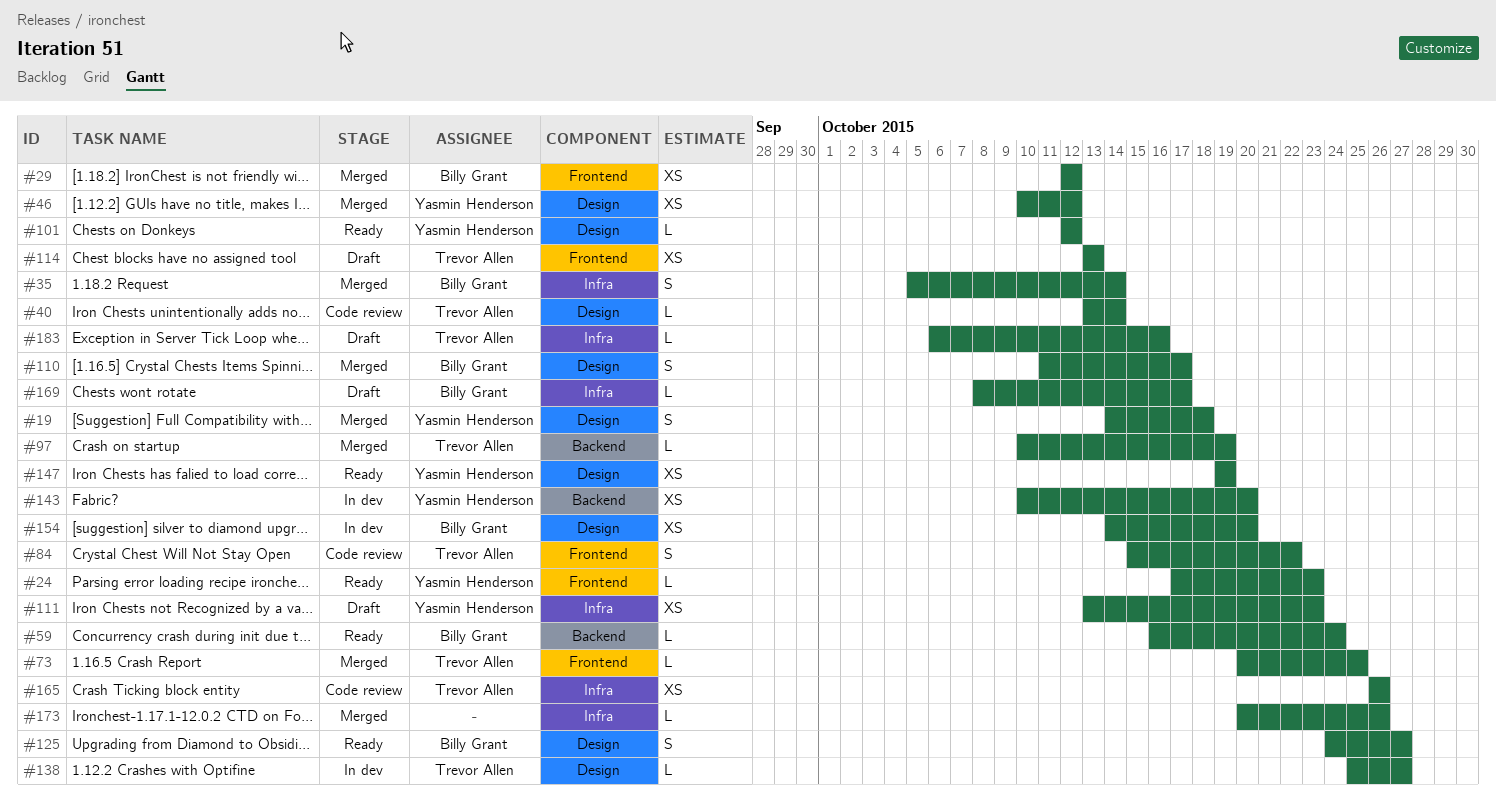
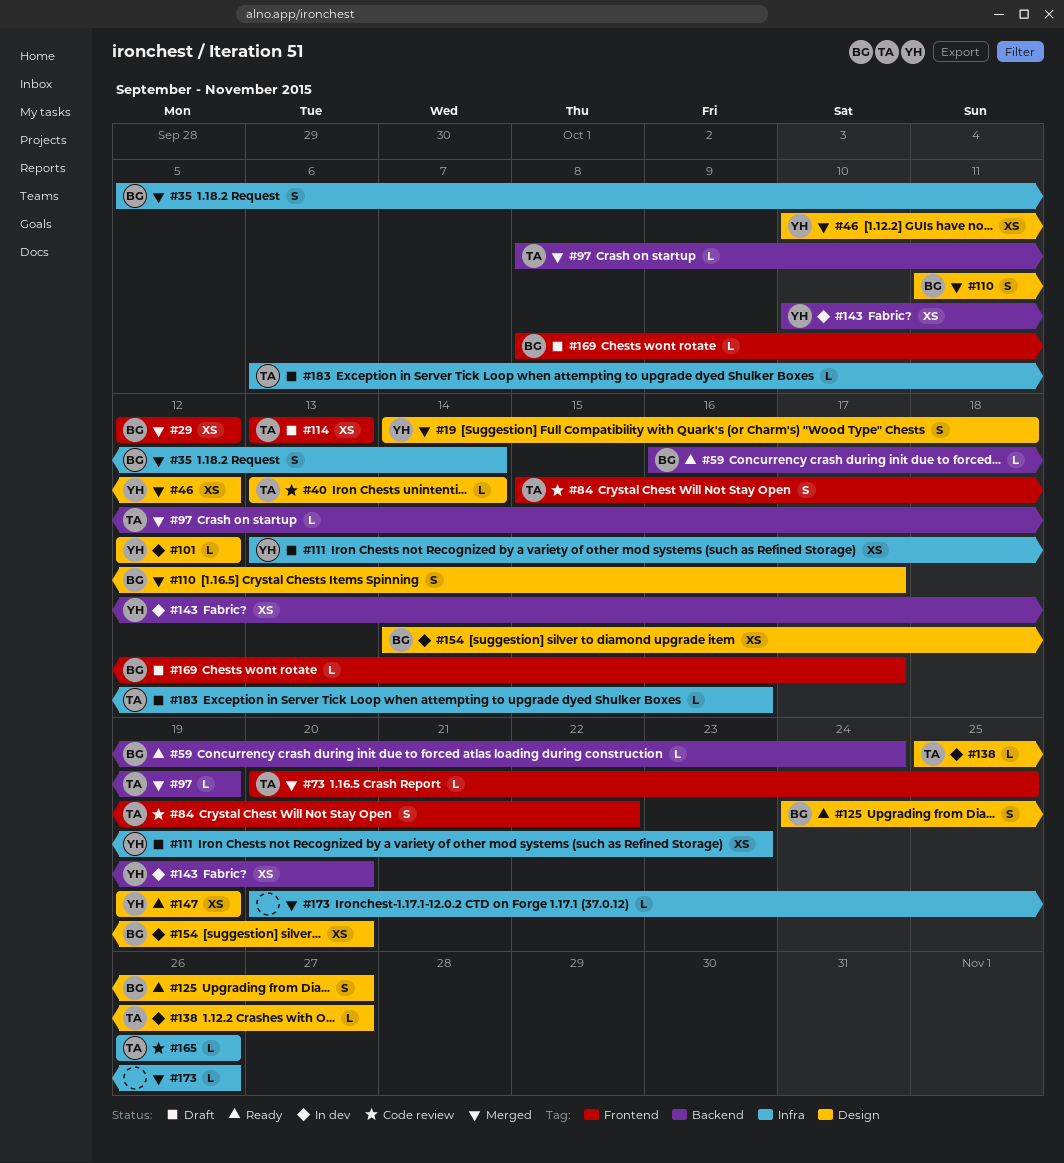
#24: present -> none
#97, start: Oct 10 -> Oct 8
#101, status: Ready -> In dev
#165, estimate: XS -> L
#169, label: Infra -> Frontend

